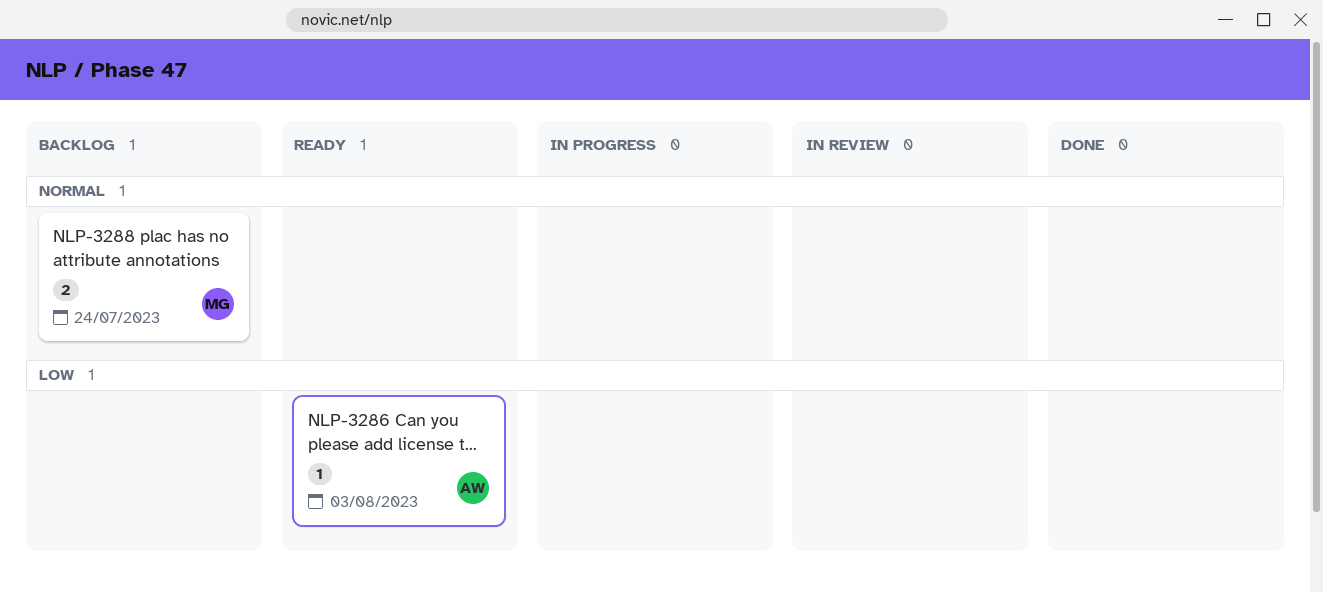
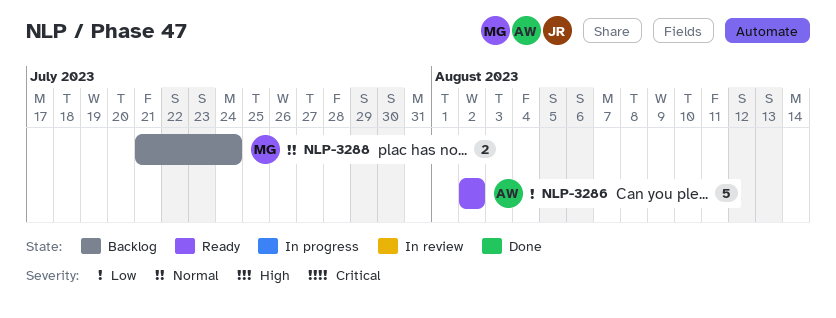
NLP-3286, estimate: 1 -> 5
NLP-3286, due: Aug 3 -> Aug 2

